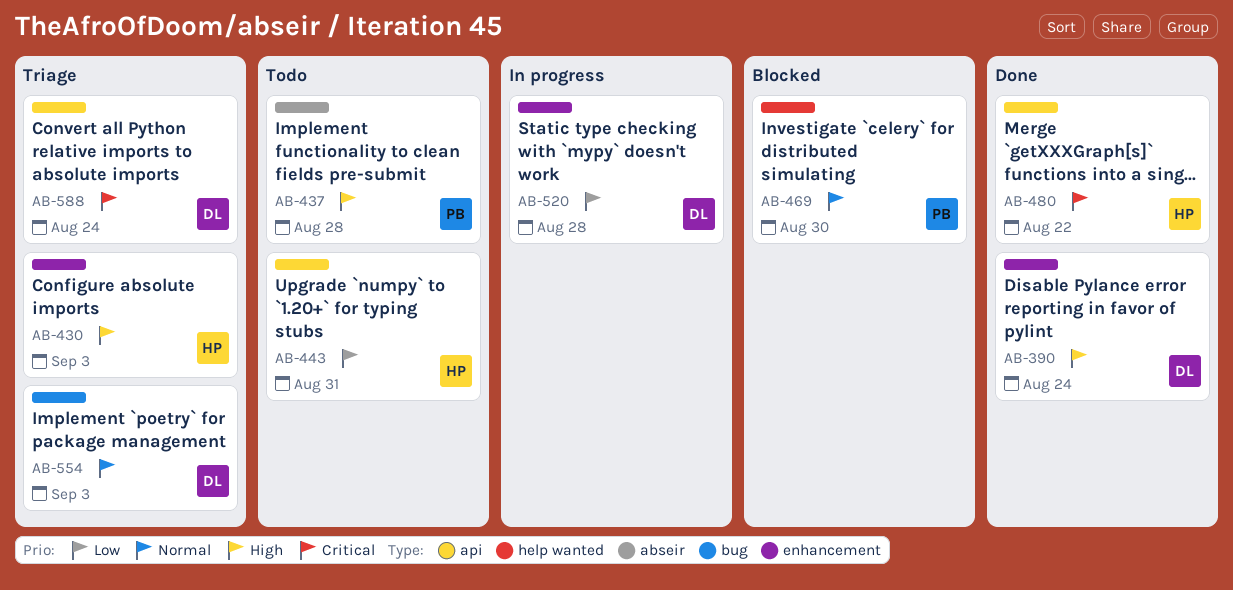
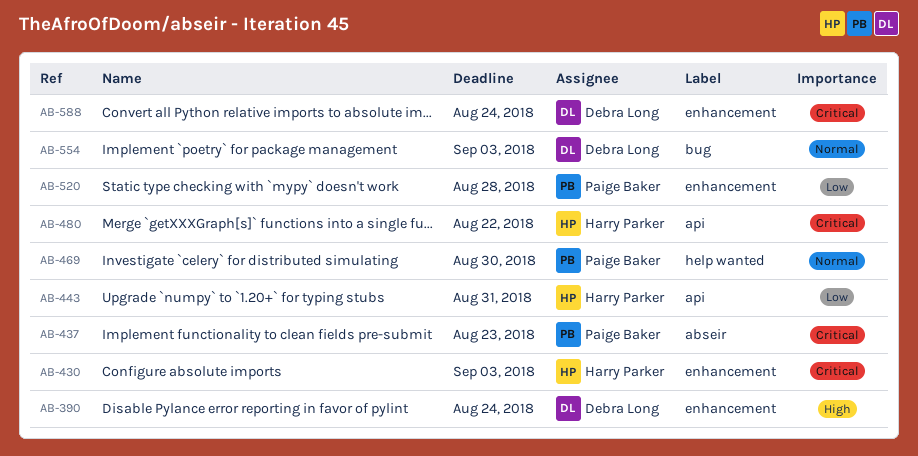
AB-430, priority: High -> Critical
AB-437, priority: High -> Critical
AB-437, due: Aug 28 -> Aug 23
AB-520, owner: Debra Long -> Paige Baker
AB-588, label: api -> enhancement

